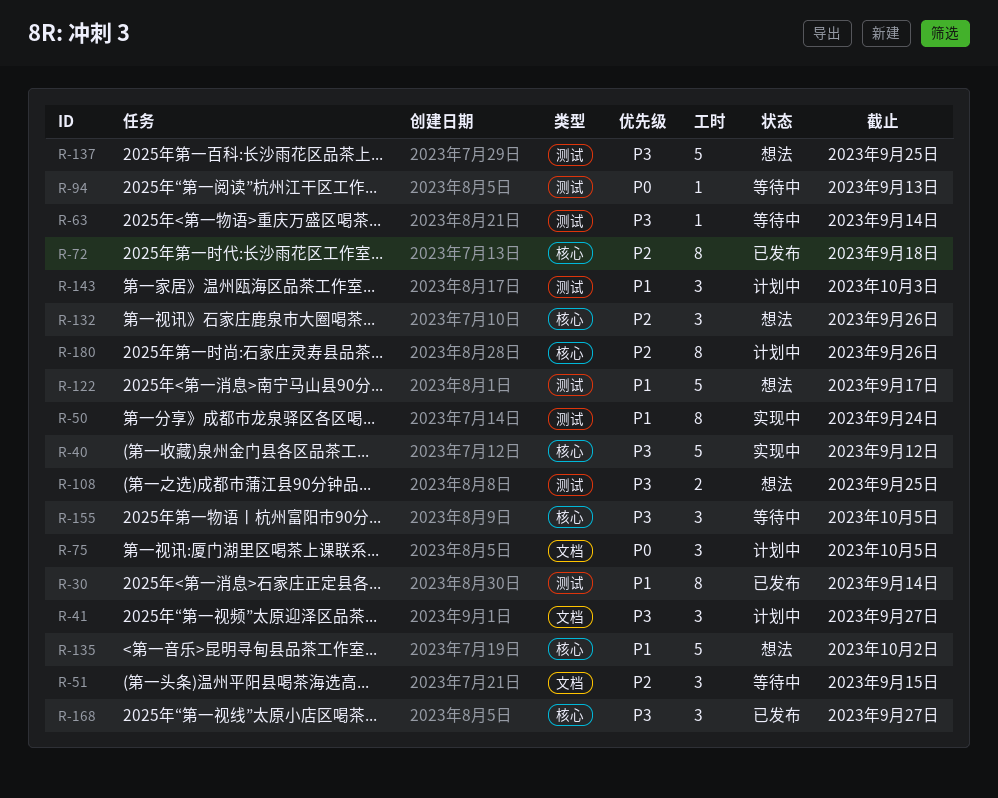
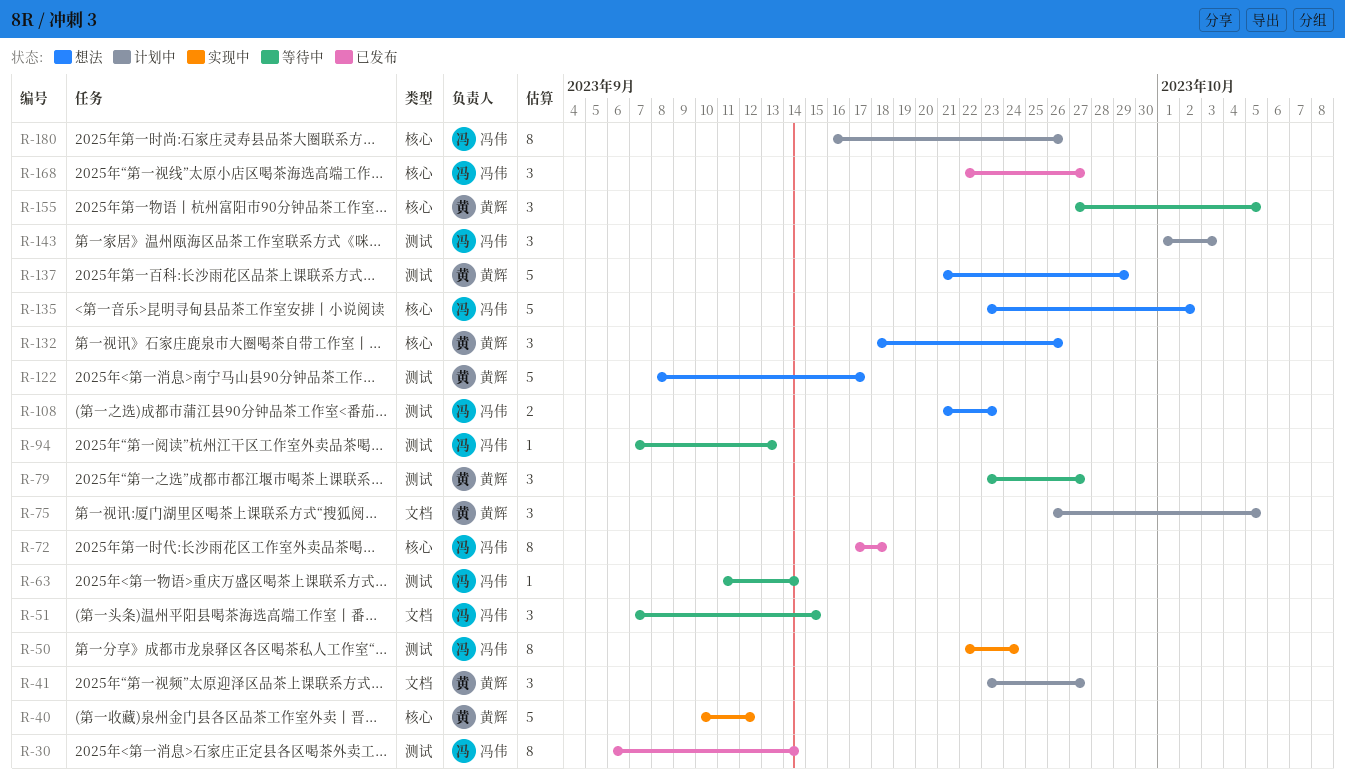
R-79: none -> present
R-108, due: Sep 25 -> Sep 23
R-137, due: Sep 25 -> Sep 29

